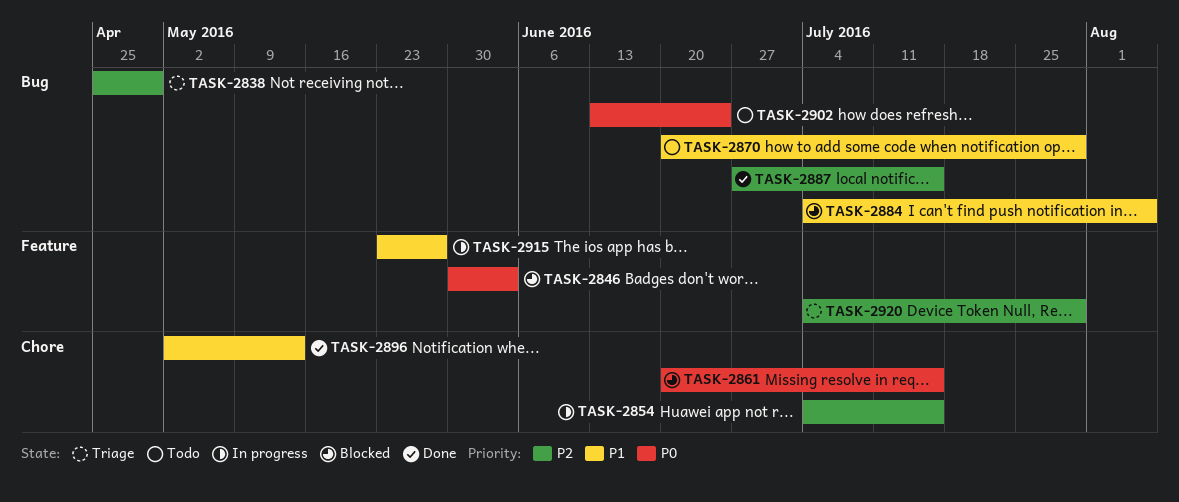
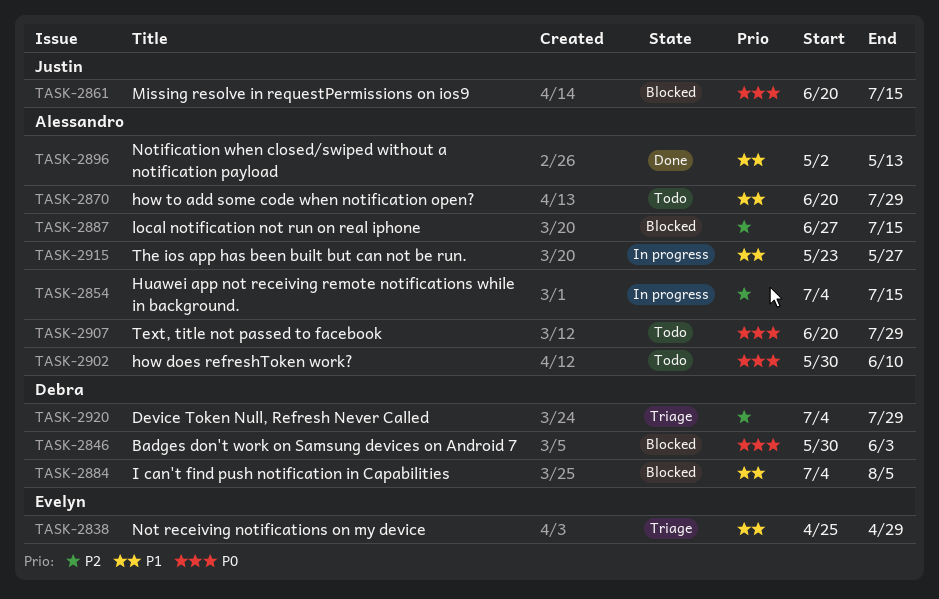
TASK-2838, priority: P2 -> P1
TASK-2887, status: Done -> Blocked
TASK-2902, start: Jun 13 -> May 30
TASK-2902, due: Jun 24 -> Jun 10
TASK-2907: none -> present

